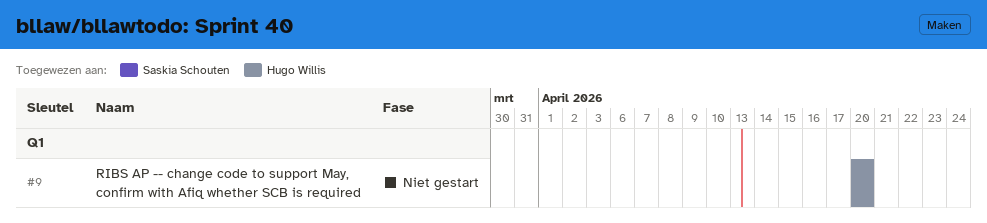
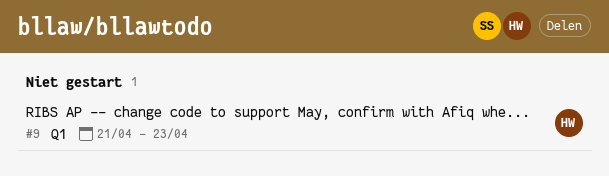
#9, start: Apr 20 -> Apr 21
#9, due: Apr 20 -> Apr 23

